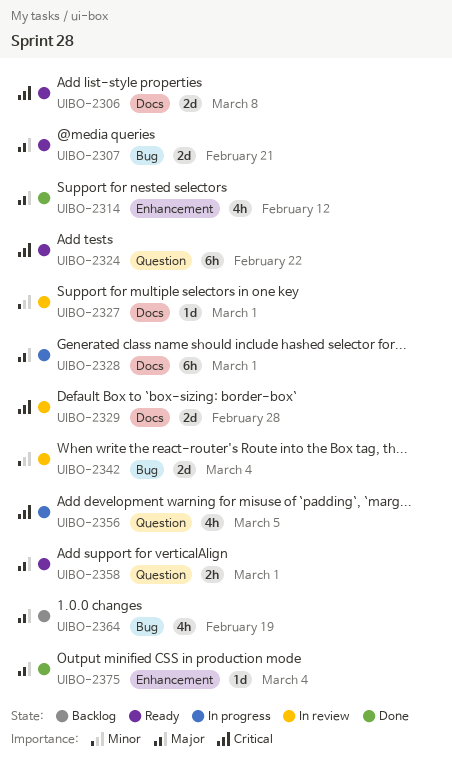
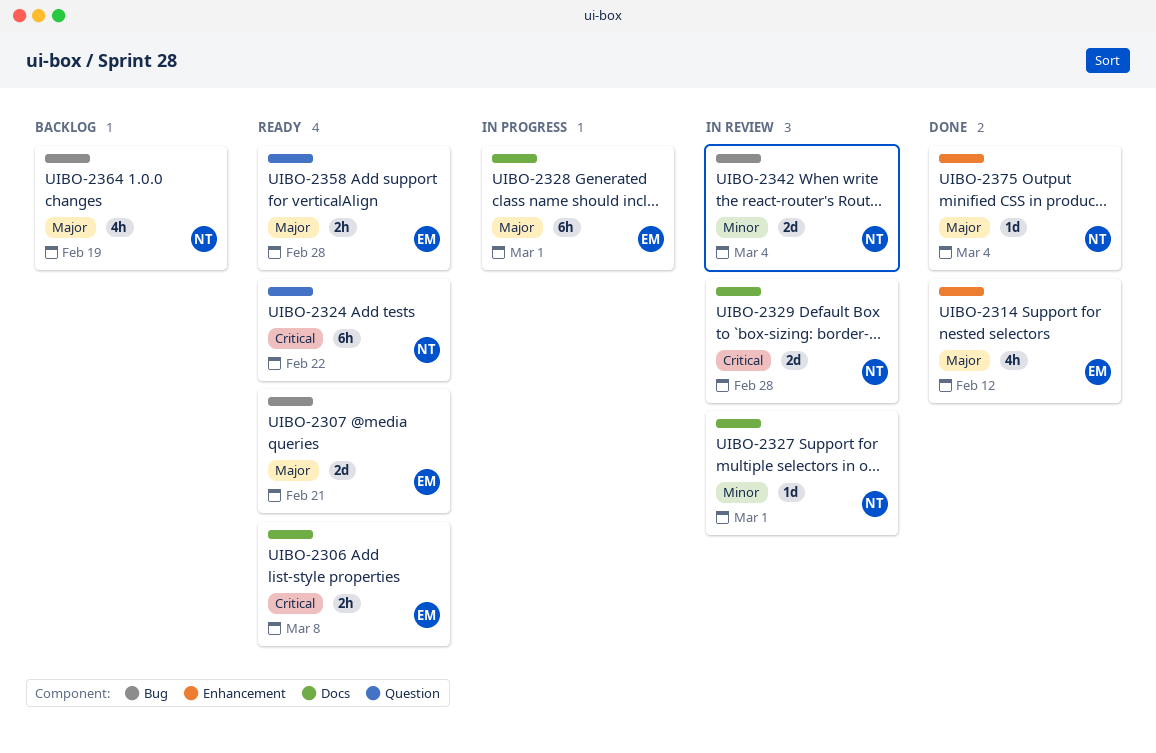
UIBO-2306, estimate: 2d -> 2h
UIBO-2356: present -> none
UIBO-2358, due: Mar 1 -> Feb 28

